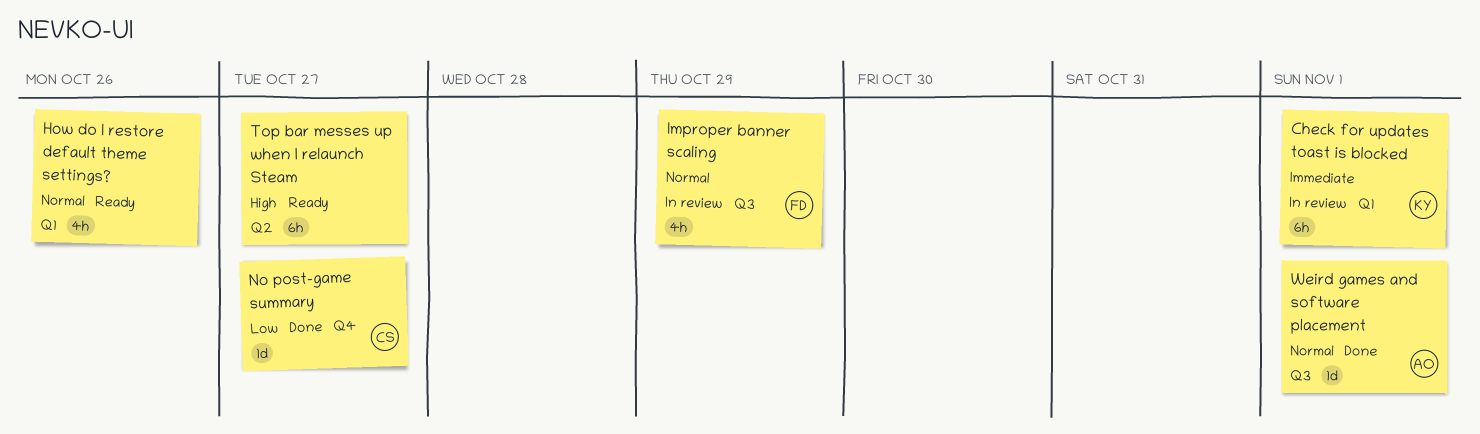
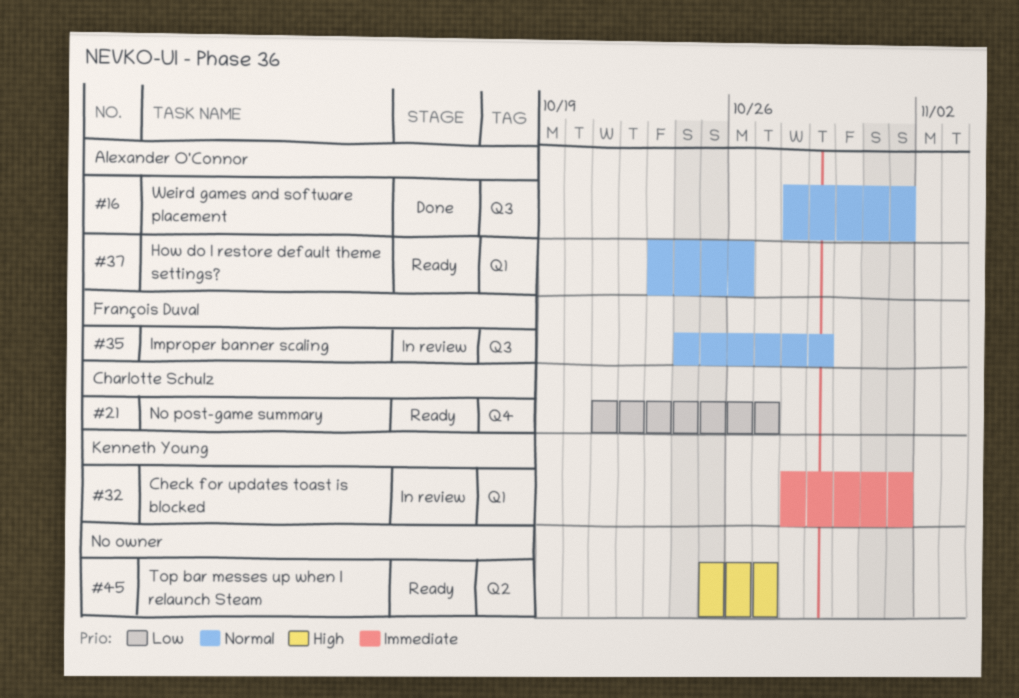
How do I restore default theme settings?, owner: none -> Alexander O'Connor
No post-game summary, status: Done -> Ready

